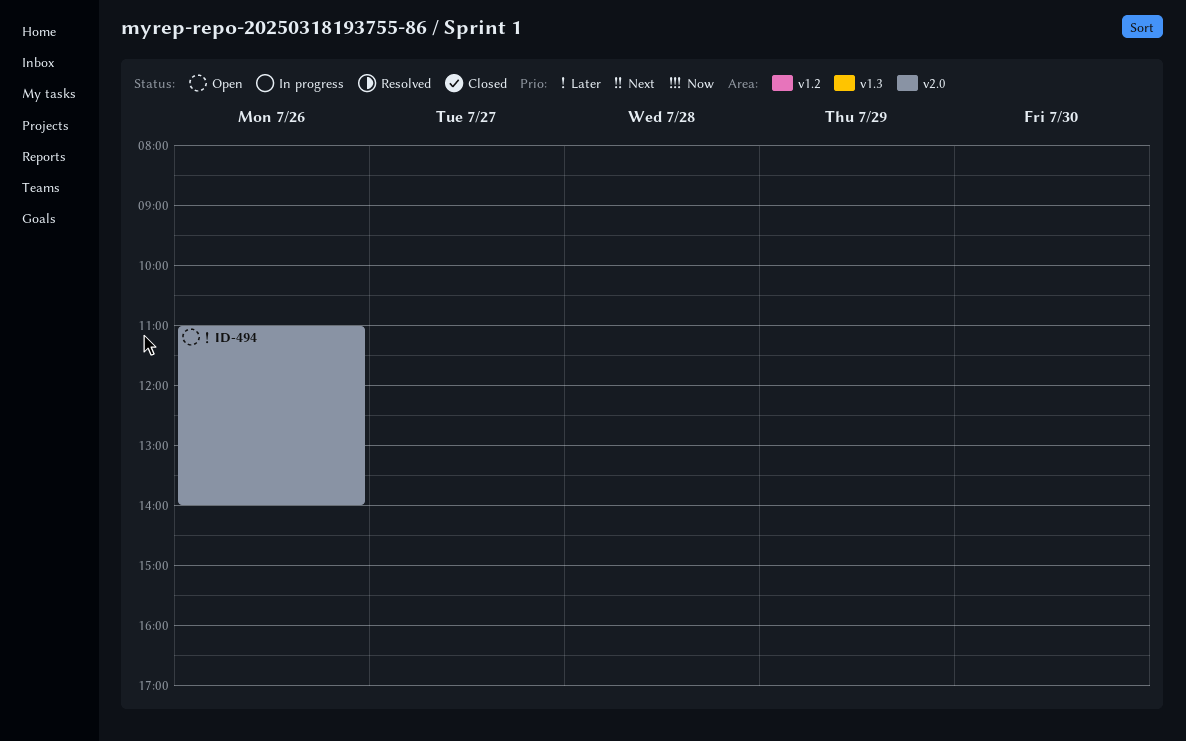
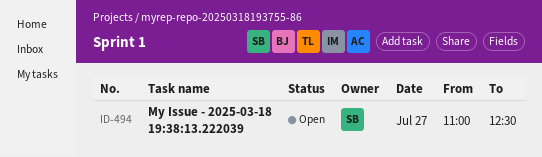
ID-494, day: Jul 26 -> Jul 27
ID-494, ends: 14:00 -> 12:30

